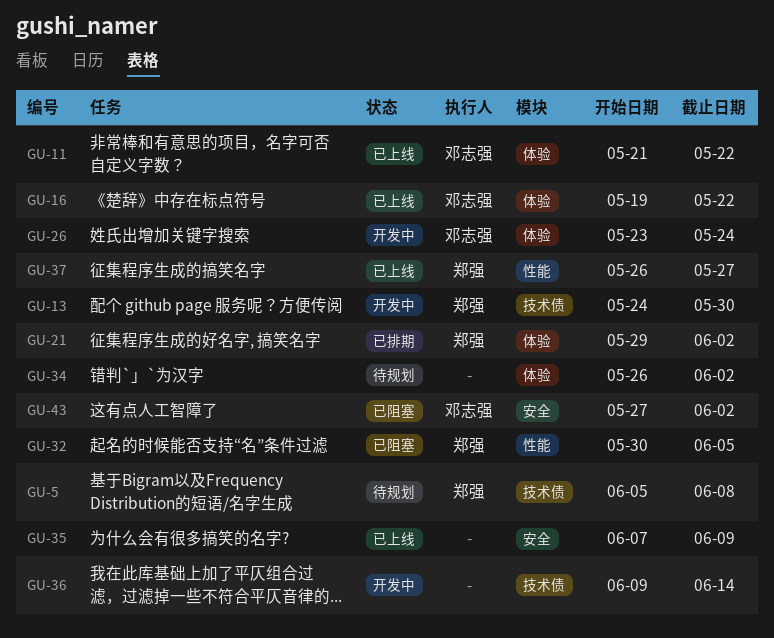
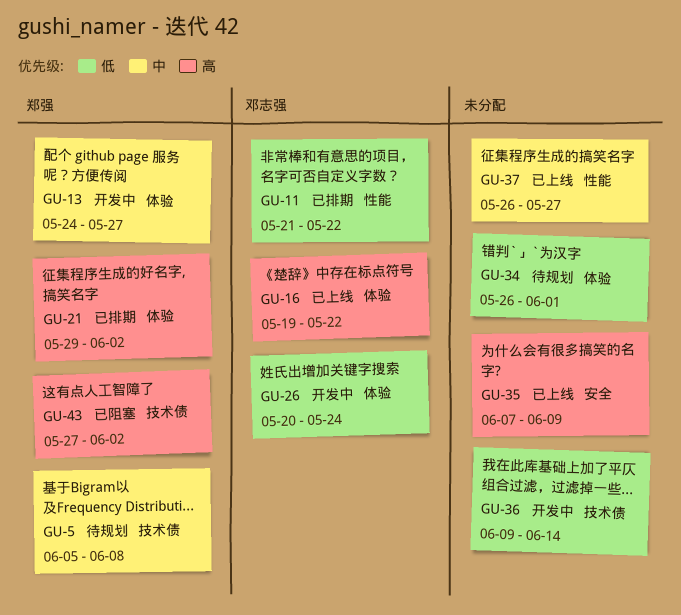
GU-11, status: 已上线 -> 已排期
GU-11, label: 体验 -> 性能
GU-13, label: 技术债 -> 体验
GU-13, due: May 30 -> May 27
GU-26, start: May 23 -> May 20
GU-32: present -> none
GU-34, due: Jun 2 -> Jun 1
GU-37, owner: 郑强 -> none
GU-43, owner: 邓志强 -> 郑强
GU-43, label: 安全 -> 技术债

